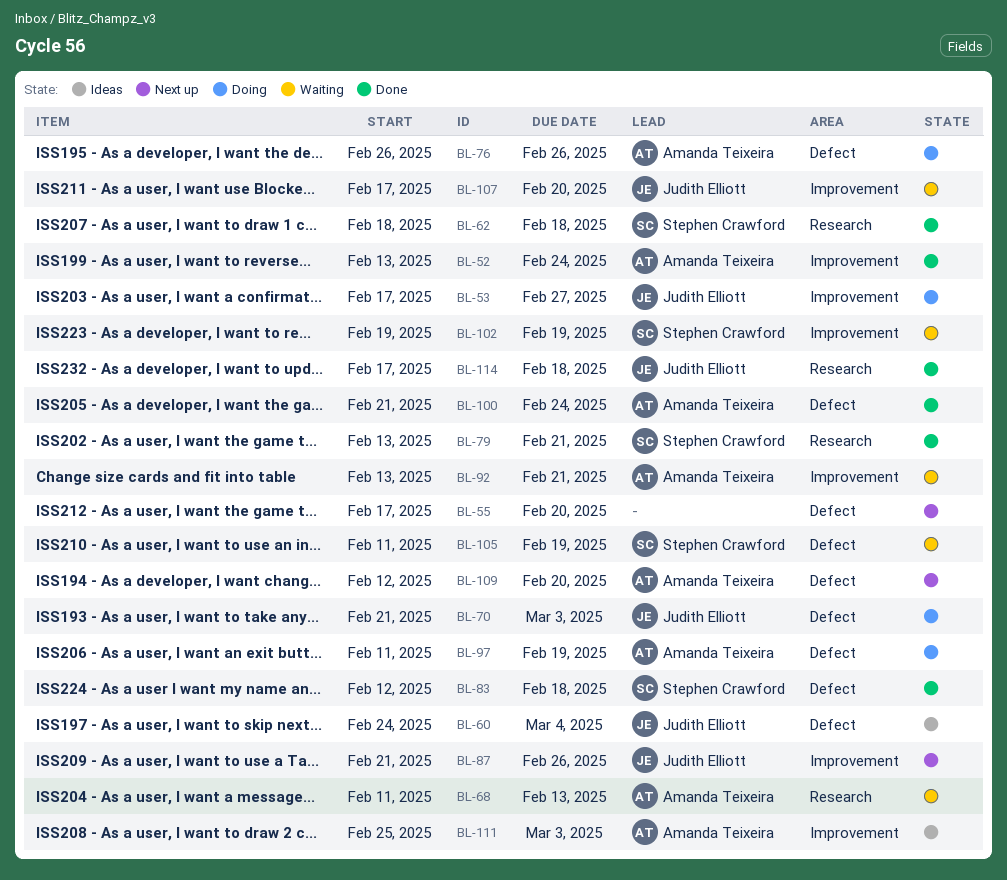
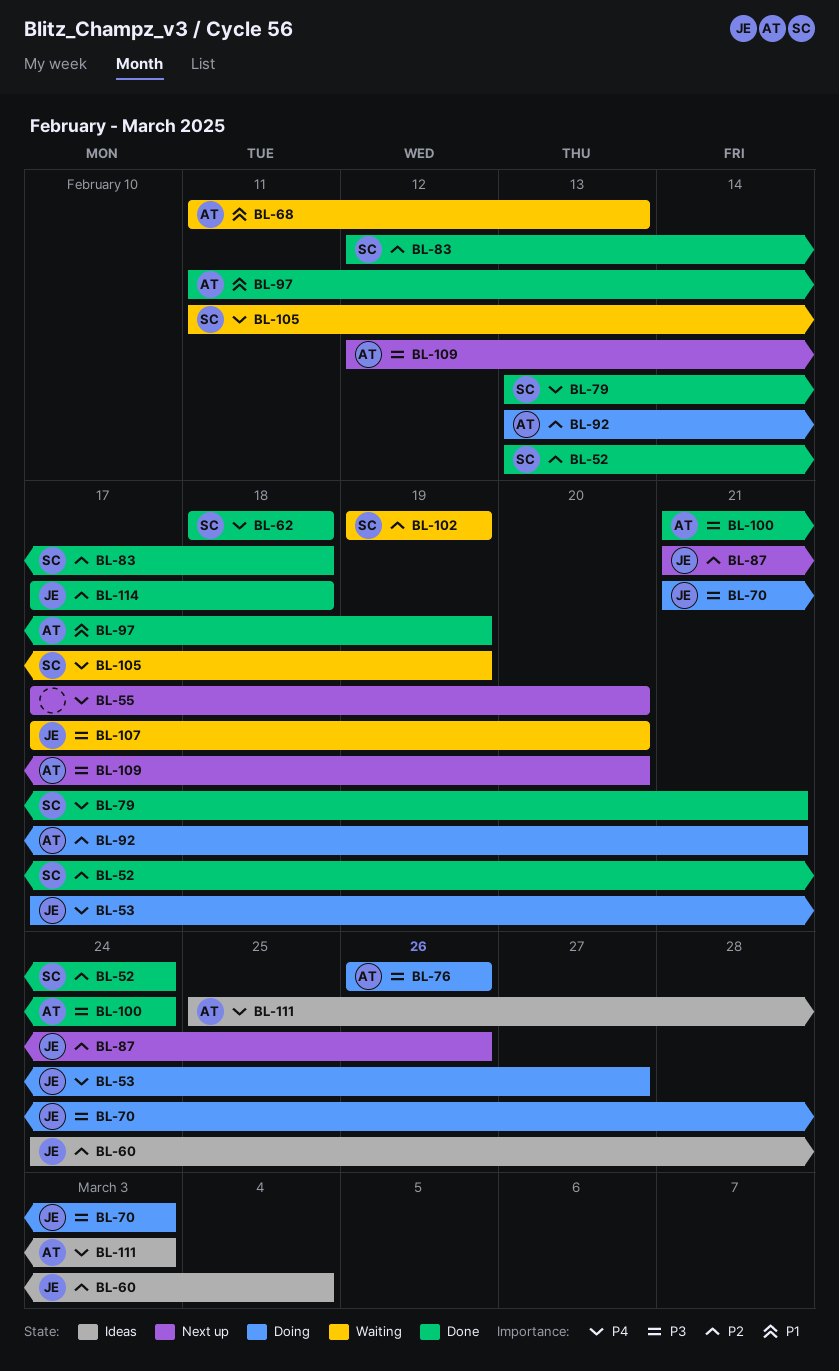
BL-52, owner: Amanda Teixeira -> Stephen Crawford
BL-92, status: Waiting -> Doing
BL-97, status: Doing -> Done

